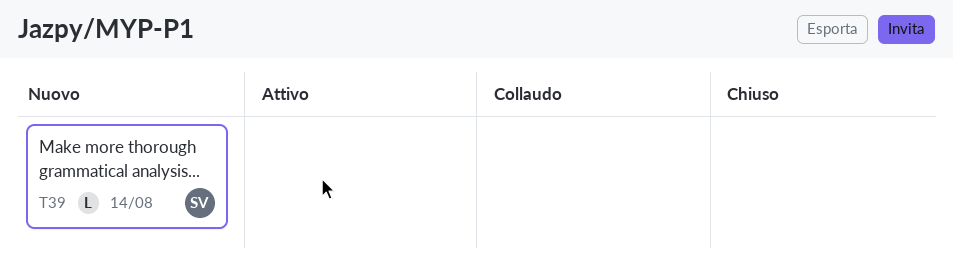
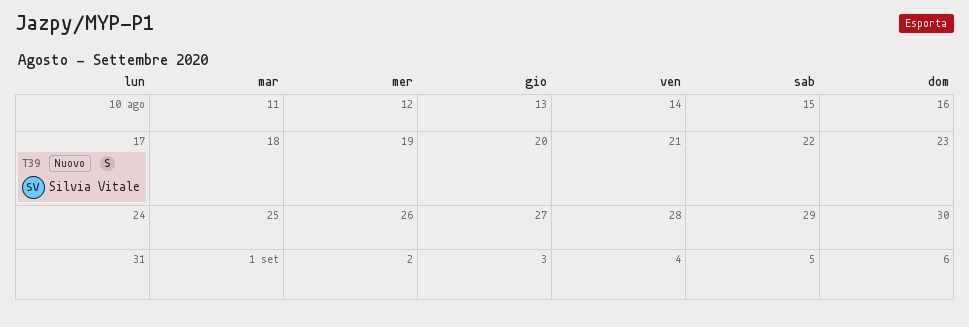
T39, estimate: L -> S
T39, due: Aug 14 -> Aug 17

